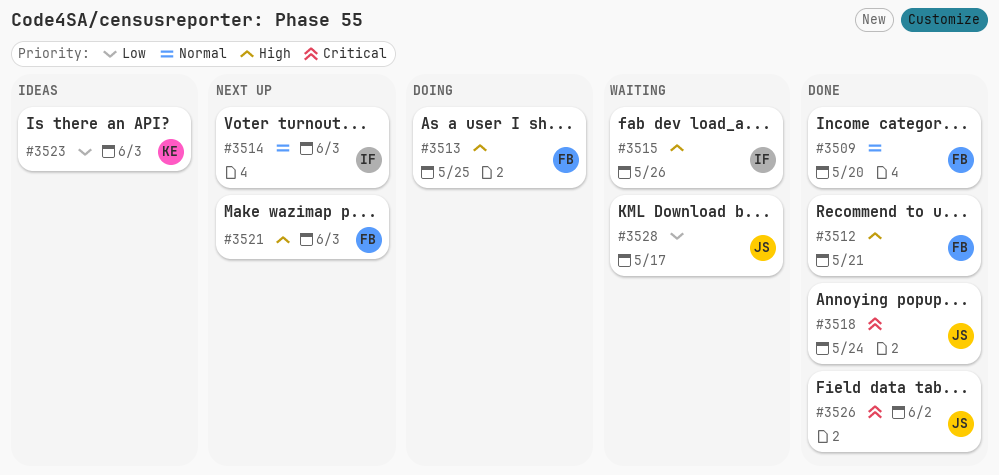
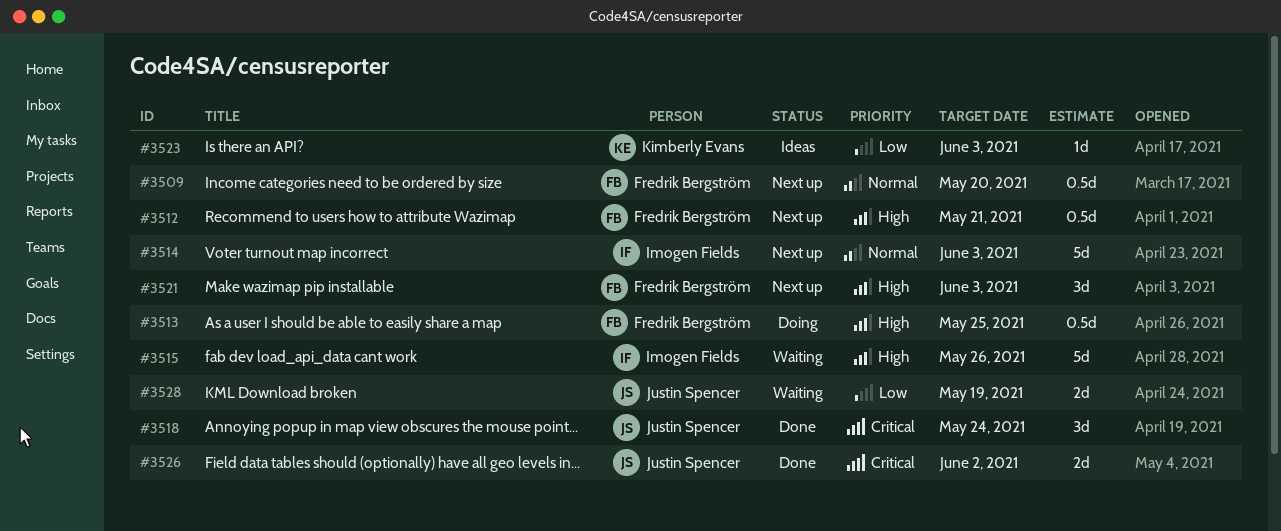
#3509, status: Done -> Next up
#3512, status: Done -> Next up
#3528, due: May 17 -> May 19

